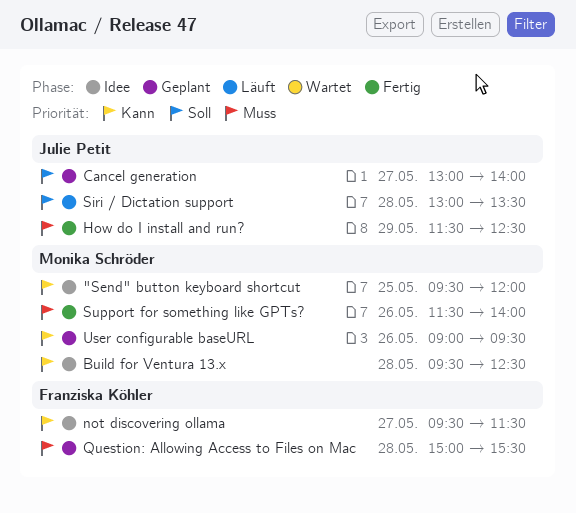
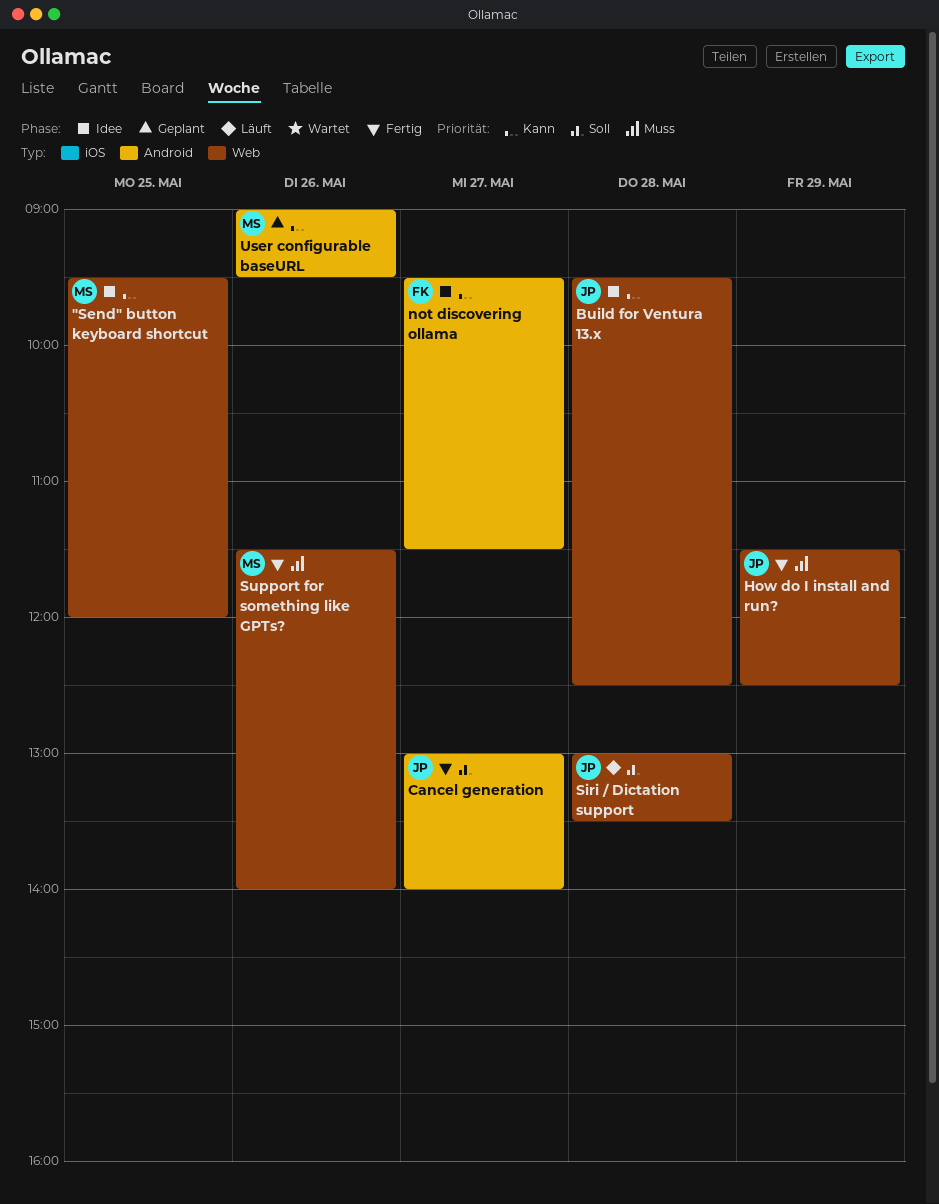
Build for Ventura 13.x, owner: Monika Schröder -> Julie Petit
Cancel generation, status: Geplant -> Fertig
Question: Allowing Access to Files on Mac: present -> none

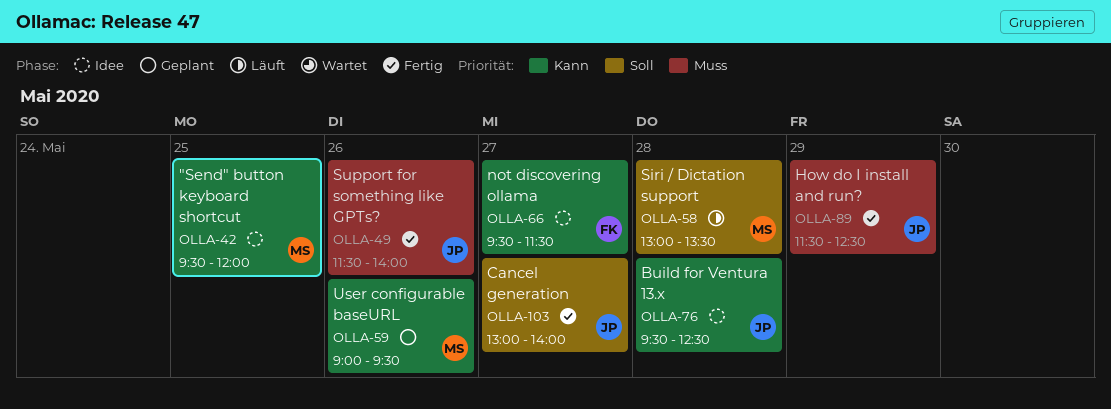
Siri / Dictation support, owner: JP -> MS
Support for something like GPTs?, owner: MS -> JP

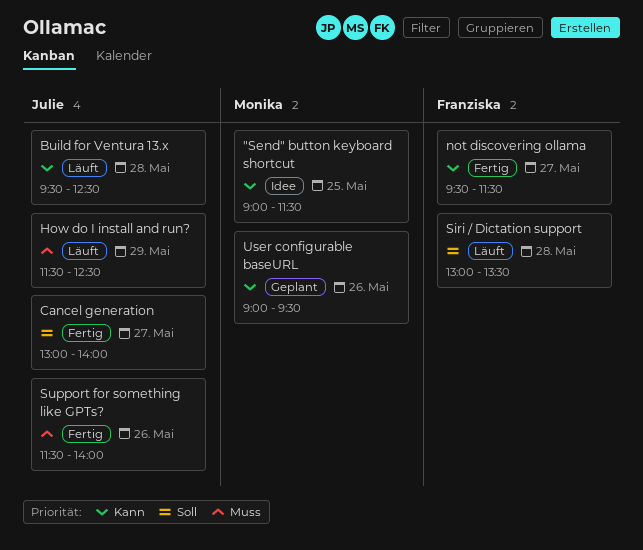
"Send" button keyboard shortcut, begins: 09:30 -> 09:00
"Send" button keyboard shortcut, ends: 12:00 -> 11:30
Build for Ventura 13.x, status: Idee -> Läuft
How do I install and run?, status: Fertig -> Läuft
not discovering ollama, status: Idee -> Fertig
Siri / Dictation support, owner: Monika -> Franziska

